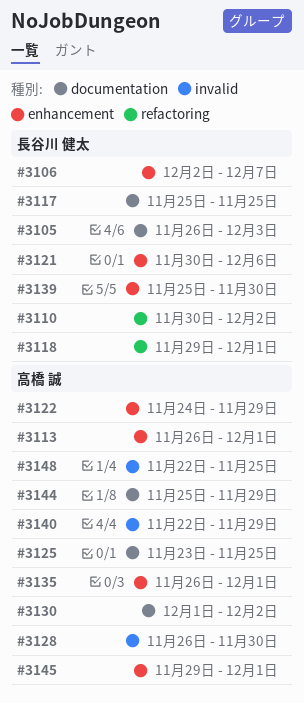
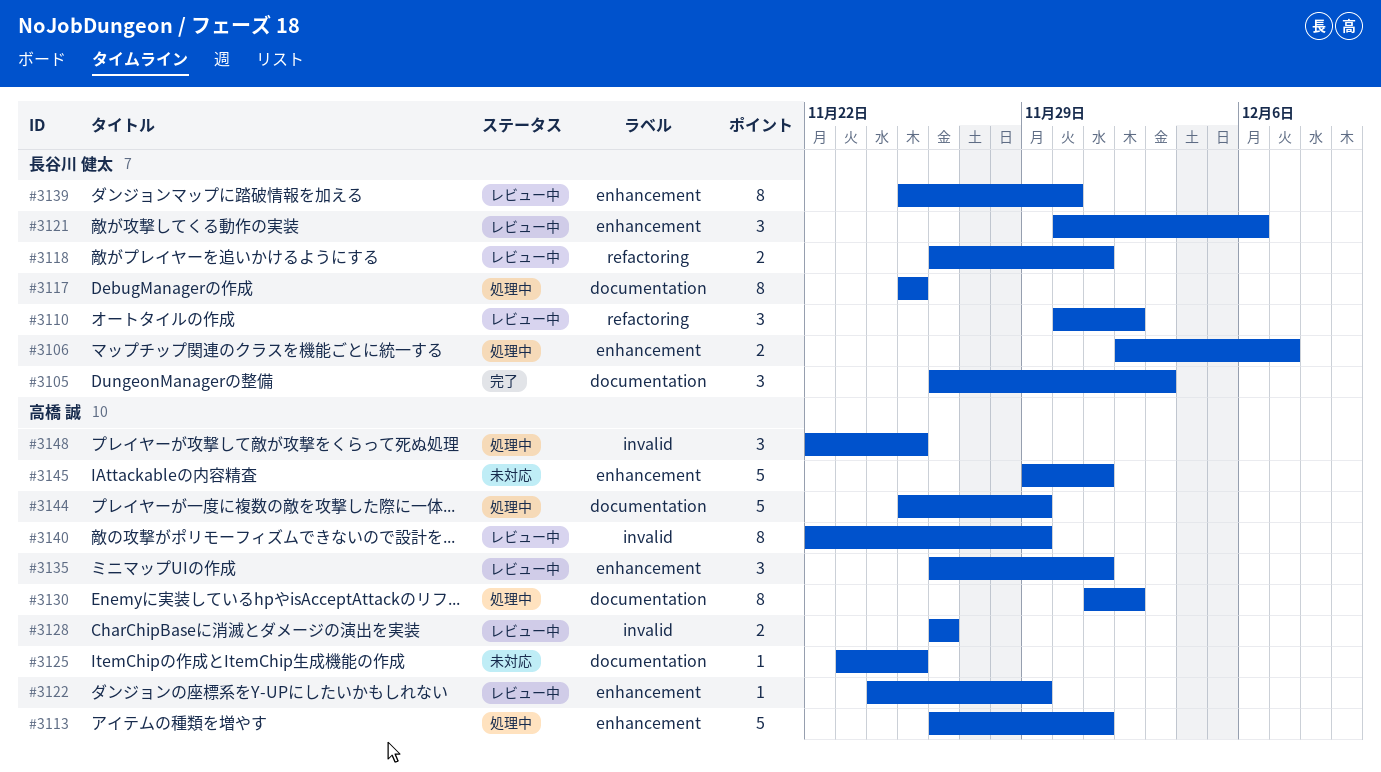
#3118, start: Nov 29 -> Nov 26
#3128, due: Nov 30 -> Nov 26

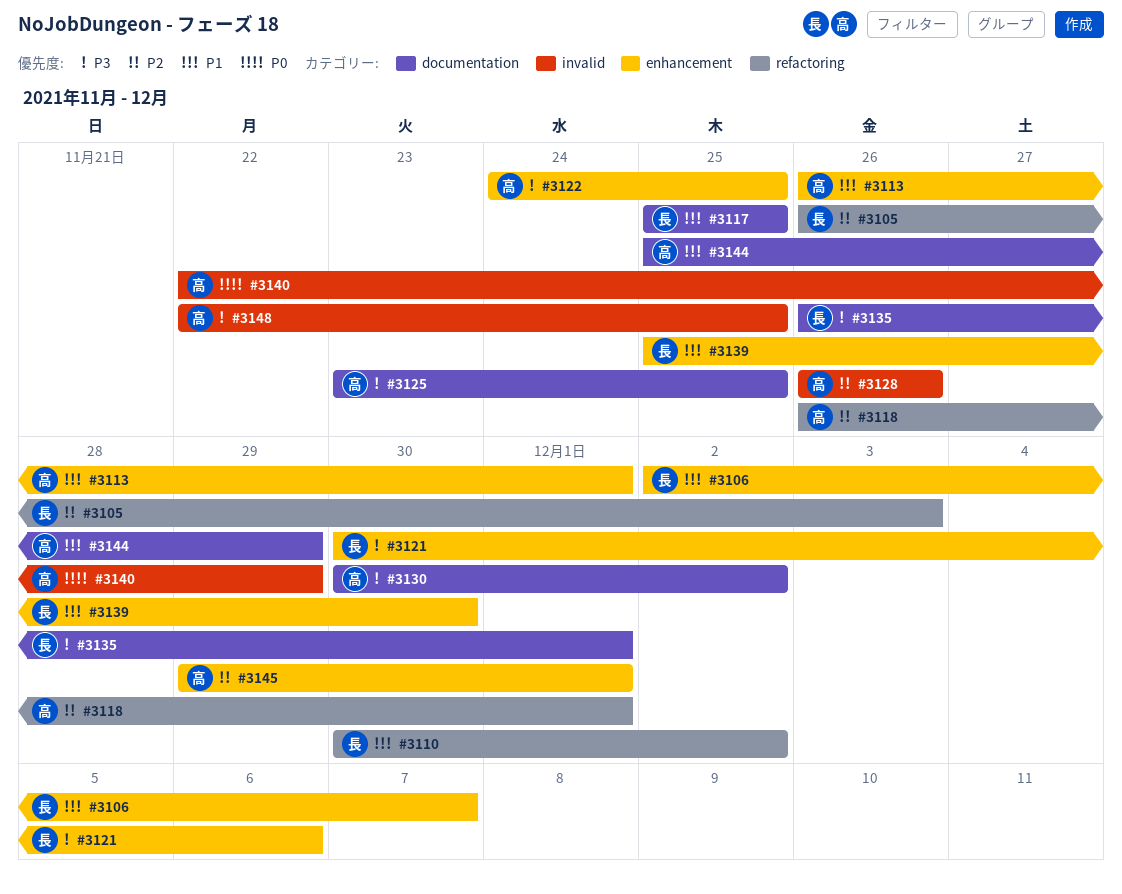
#3105, label: documentation -> refactoring
#3118, owner: 長谷川 健太 -> 高橋 誠
#3122, due: Nov 29 -> Nov 25
#3130, start: Dec 1 -> Nov 30
#3135, owner: 高橋 誠 -> 長谷川 健太
#3135, label: enhancement -> documentation

